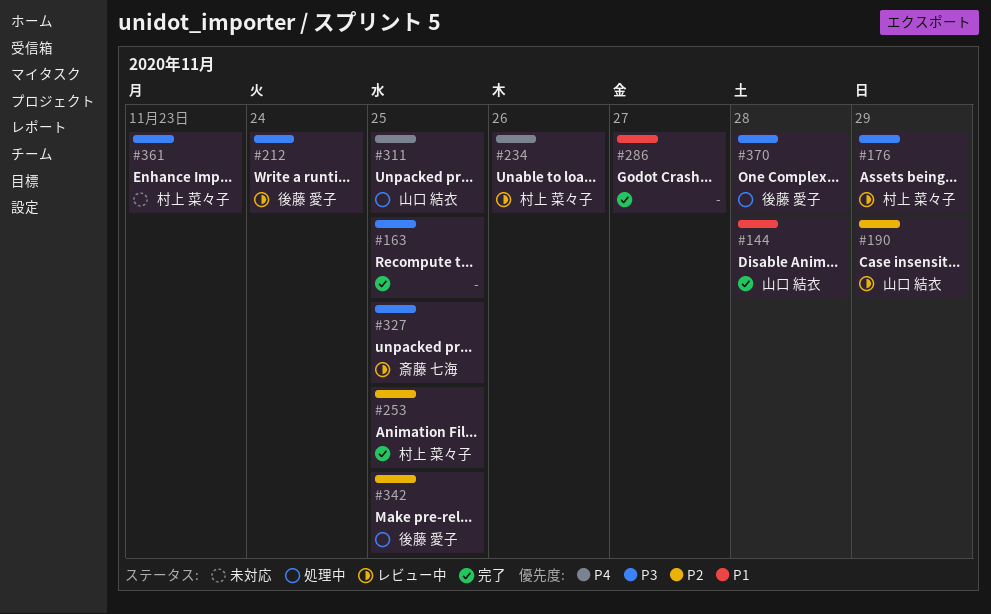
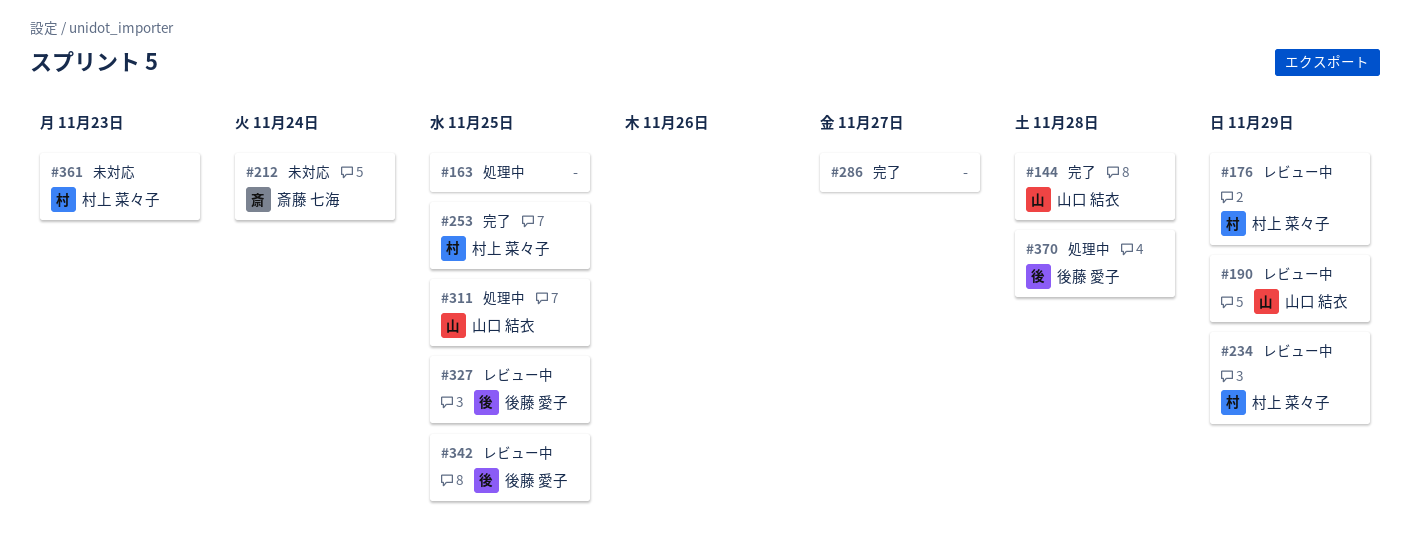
#163, status: 完了 -> 処理中
#212, status: レビュー中 -> 未対応
#212, owner: 後藤 愛子 -> 斎藤 七海
#234, due: Nov 26 -> Nov 29
#327, owner: 斎藤 七海 -> 後藤 愛子
#342, status: 処理中 -> レビュー中

